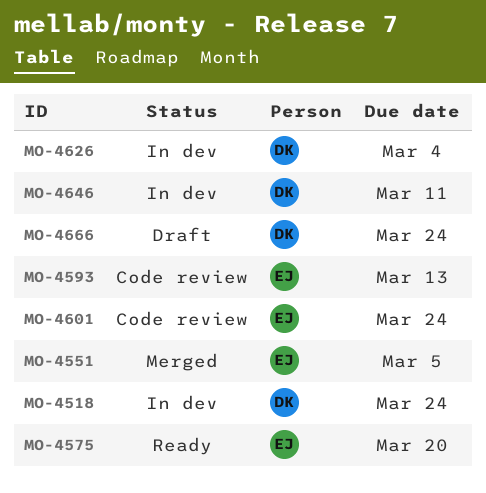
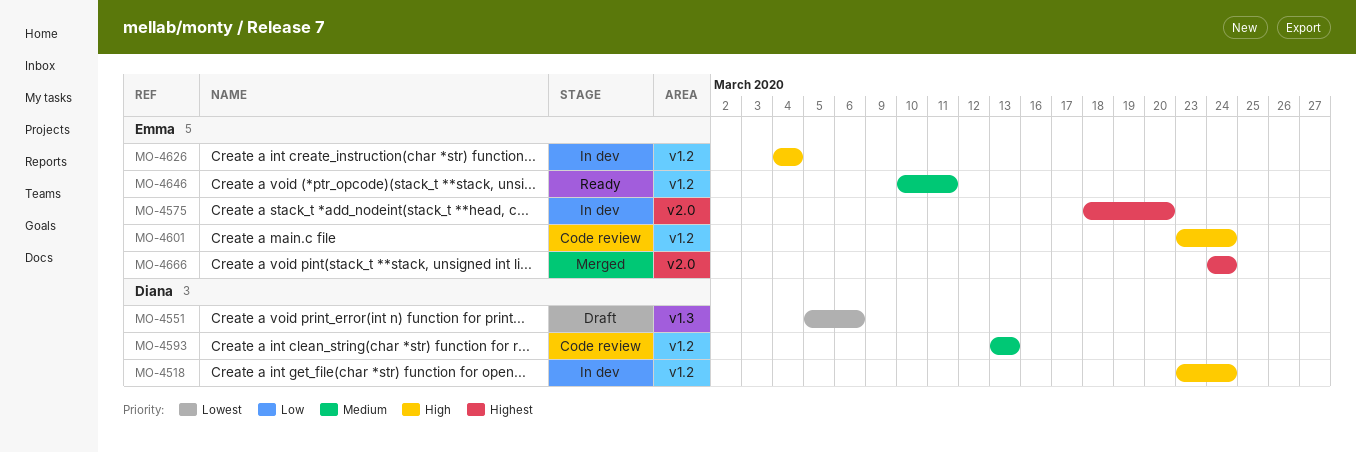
MO-4551, status: Merged -> Draft
MO-4551, owner: Emma -> Diana
MO-4551, due: Mar 5 -> Mar 6
MO-4575, status: Ready -> In dev
MO-4593, owner: Emma -> Diana
MO-4626, owner: Diana -> Emma
MO-4646, status: In dev -> Ready
MO-4646, owner: Diana -> Emma
MO-4666, status: Draft -> Merged
MO-4666, owner: Diana -> Emma

